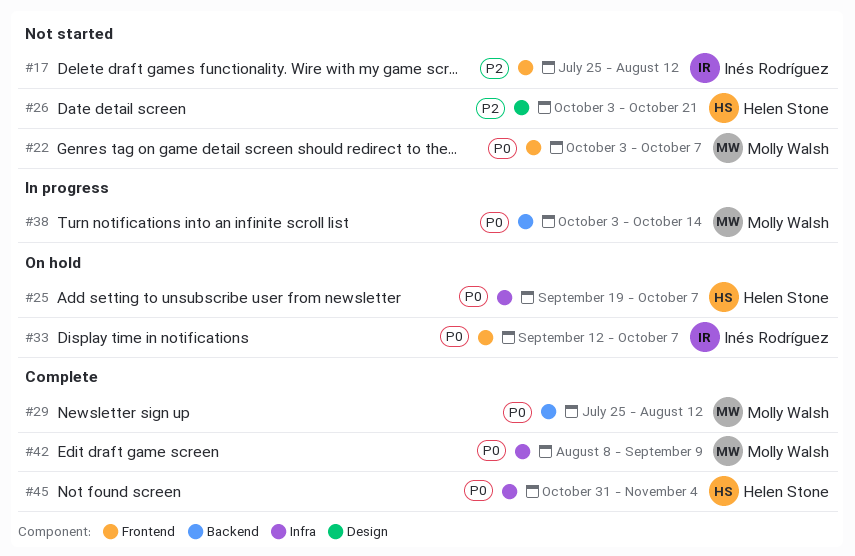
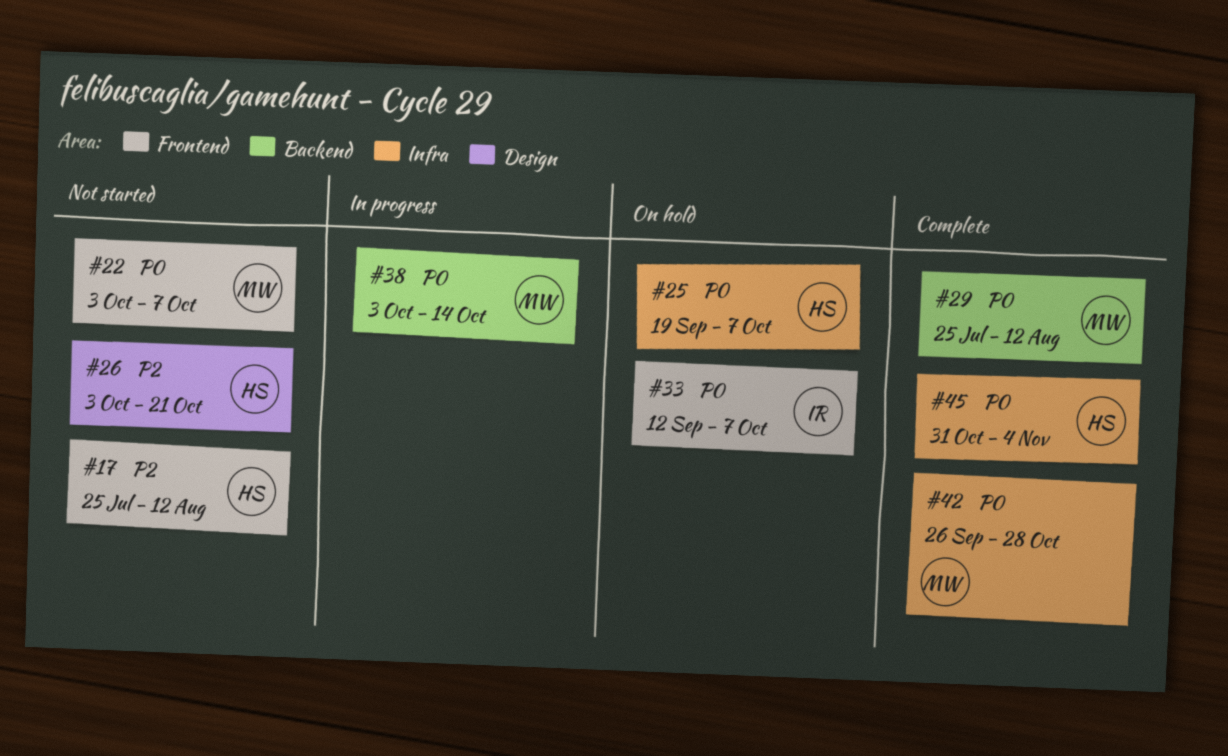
#17, owner: Inés Rodríguez -> Helen Stone
#42, start: Aug 8 -> Sep 26
#42, due: Sep 9 -> Oct 28

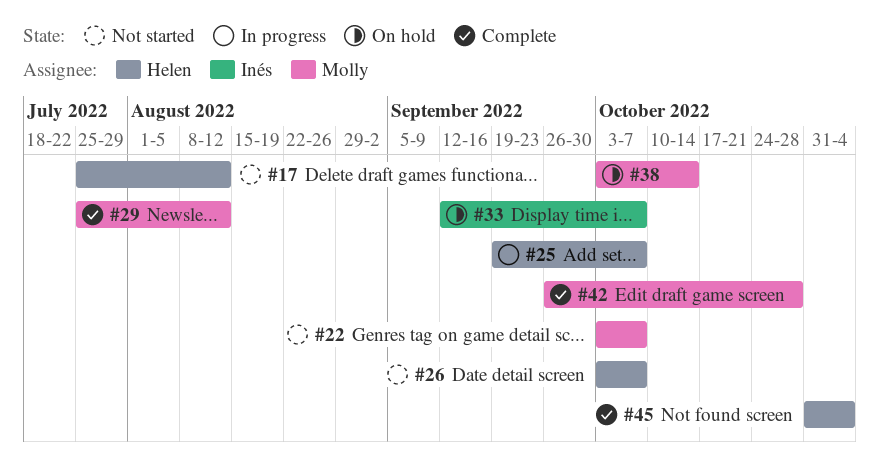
#25, status: On hold -> In progress
#26, due: Oct 21 -> Oct 7
#38, status: In progress -> On hold

